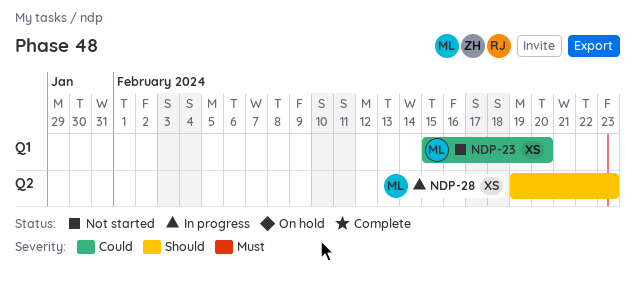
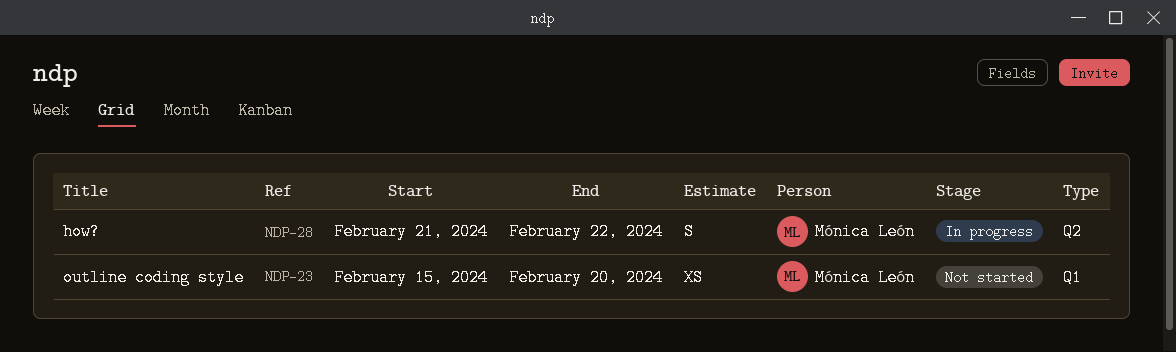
NDP-28, estimate: XS -> S
NDP-28, start: Feb 19 -> Feb 21
NDP-28, due: Feb 23 -> Feb 22

